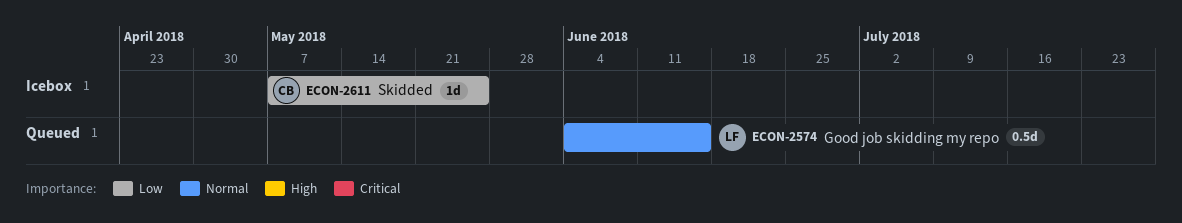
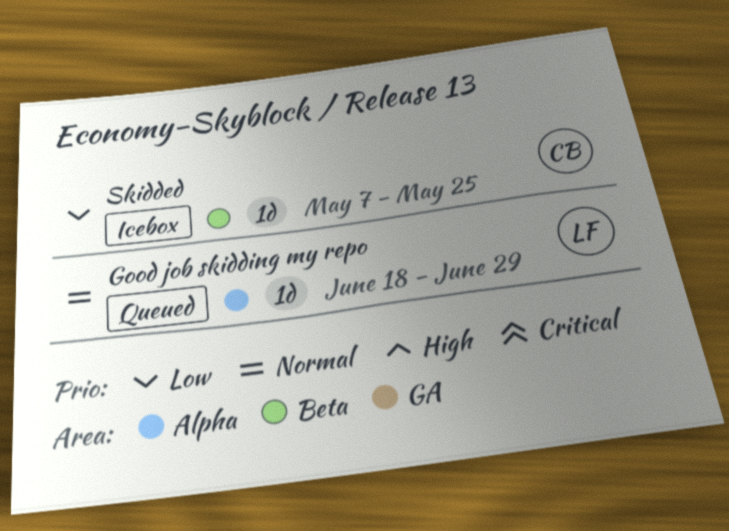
Good job skidding my repo, estimate: 0.5d -> 1d
Good job skidding my repo, start: Jun 4 -> Jun 18
Good job skidding my repo, due: Jun 15 -> Jun 29

